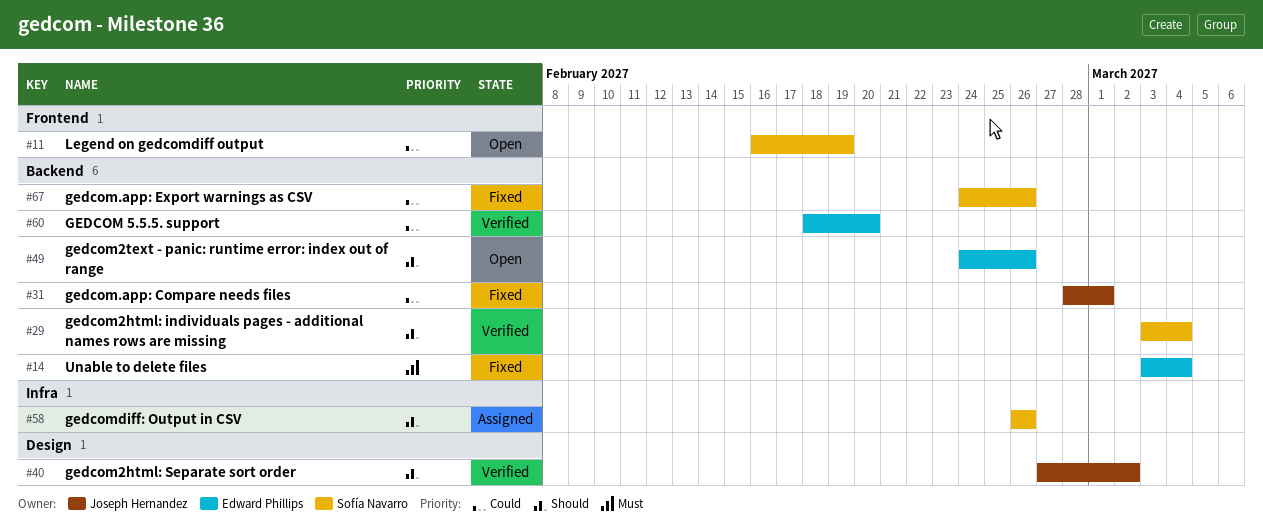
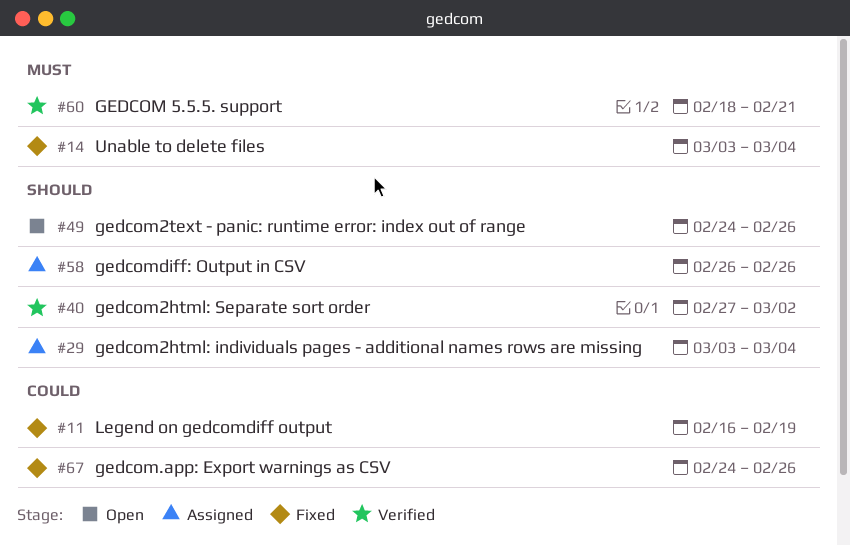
#11, status: Open -> Fixed
#29, status: Verified -> Assigned
#31: present -> none
#60, priority: Could -> Must
#60, due: Feb 20 -> Feb 21

